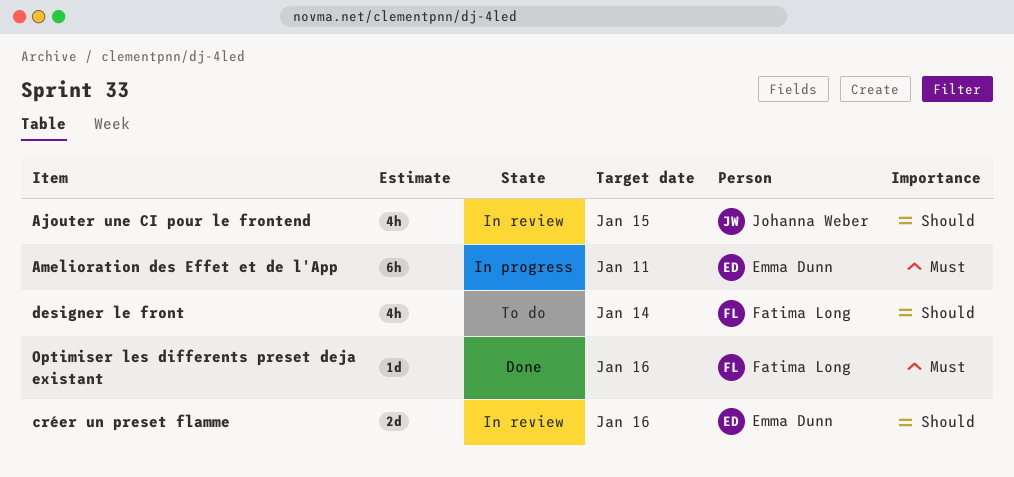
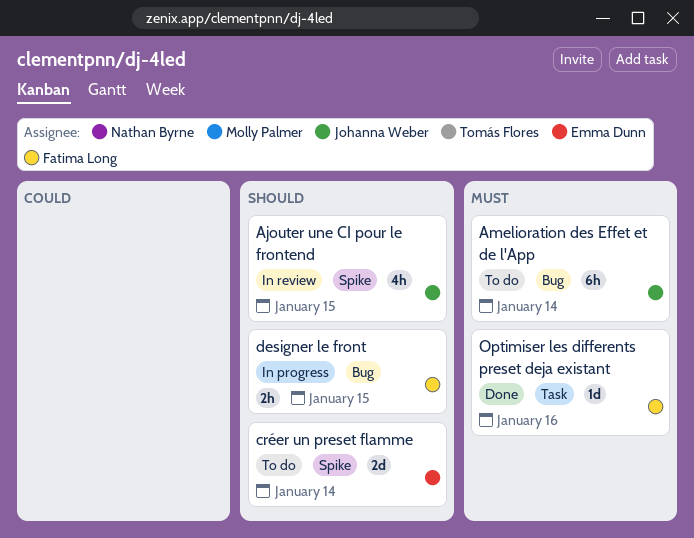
Amelioration des Effet et de l'App, status: In progress -> To do
Amelioration des Effet et de l'App, owner: Emma Dunn -> Johanna Weber
Amelioration des Effet et de l'App, due: Jan 11 -> Jan 14
créer un preset flamme, status: In review -> To do
créer un preset flamme, due: Jan 16 -> Jan 14
designer le front, status: To do -> In progress
designer le front, estimate: 4h -> 2h
designer le front, due: Jan 14 -> Jan 15

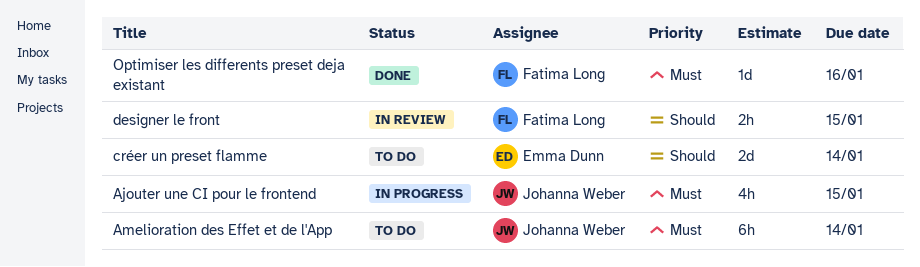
Ajouter une CI pour le frontend, status: In review -> In progress
Ajouter une CI pour le frontend, priority: Should -> Must
designer le front, status: In progress -> In review

